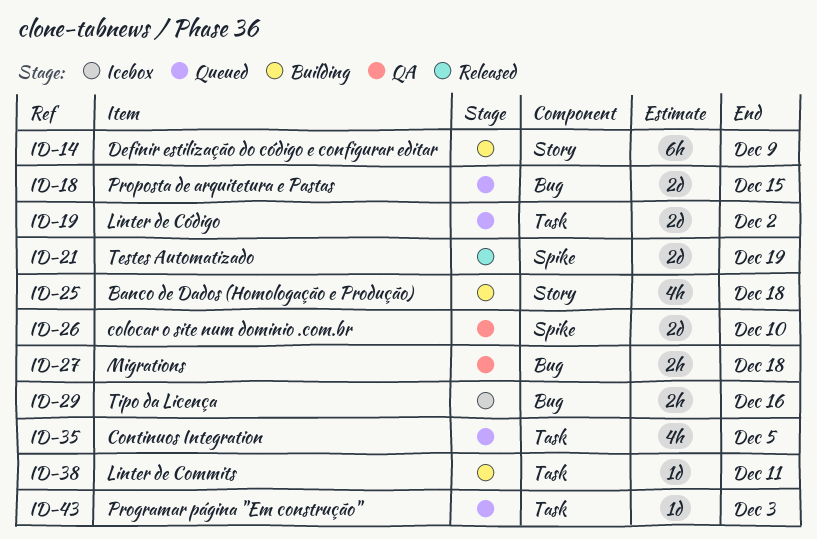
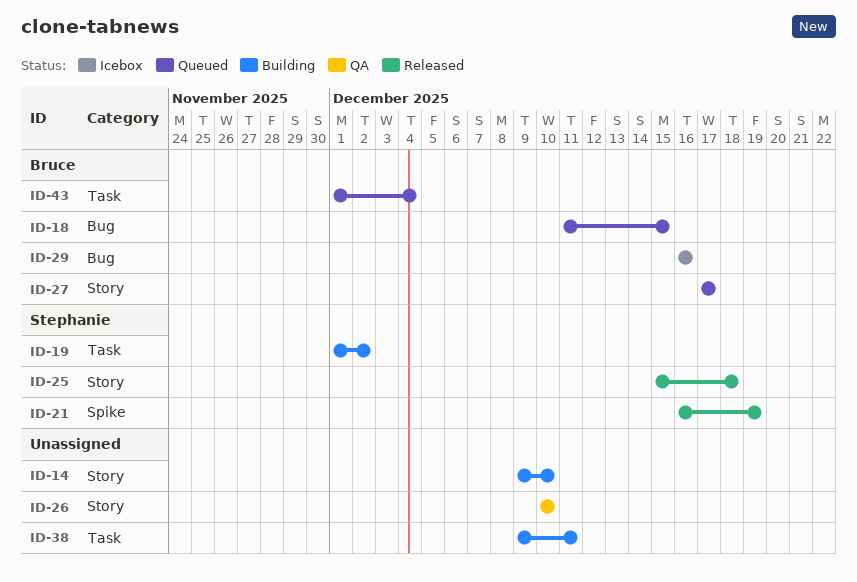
ID-14, due: Dec 9 -> Dec 10
ID-19, status: Queued -> Building
ID-25, status: Building -> Released
ID-26, label: Spike -> Story
ID-27, status: QA -> Queued
ID-27, label: Bug -> Story
ID-27, due: Dec 18 -> Dec 17
ID-35: present -> none
ID-43, due: Dec 3 -> Dec 4

